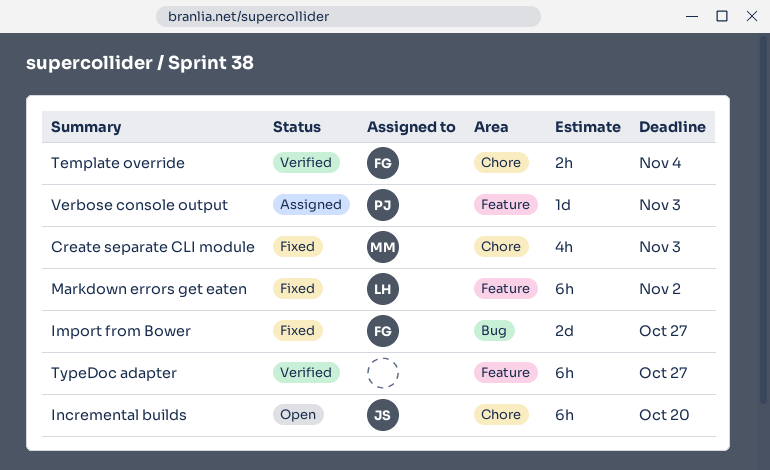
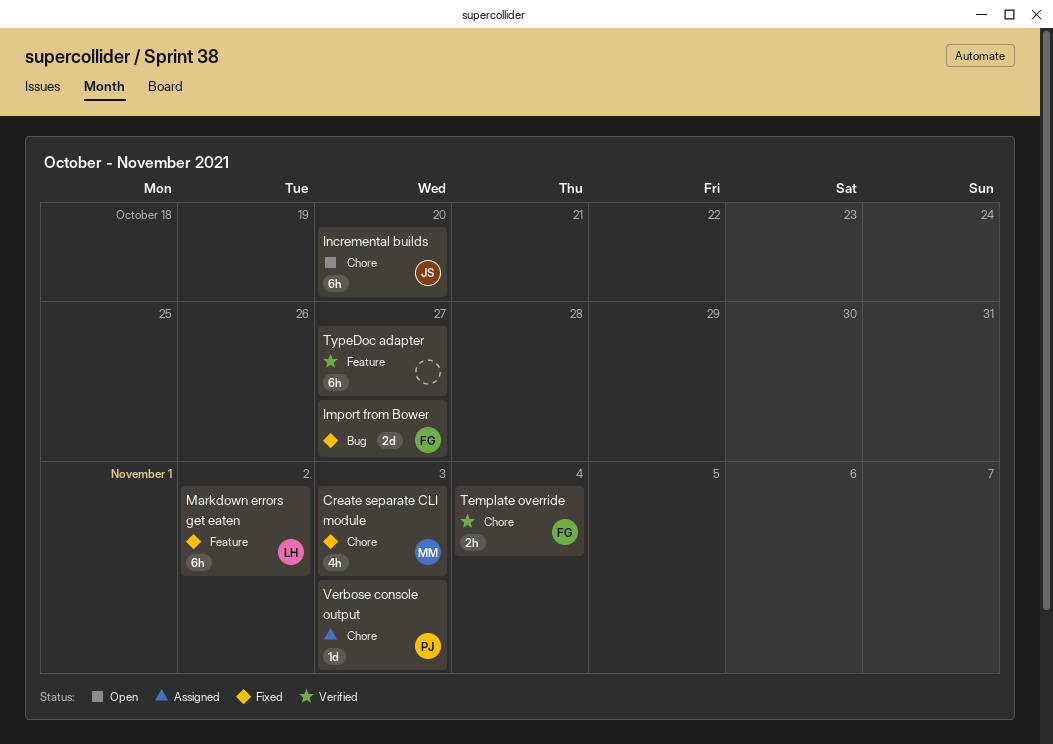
Verbose console output, label: Feature -> Chore

